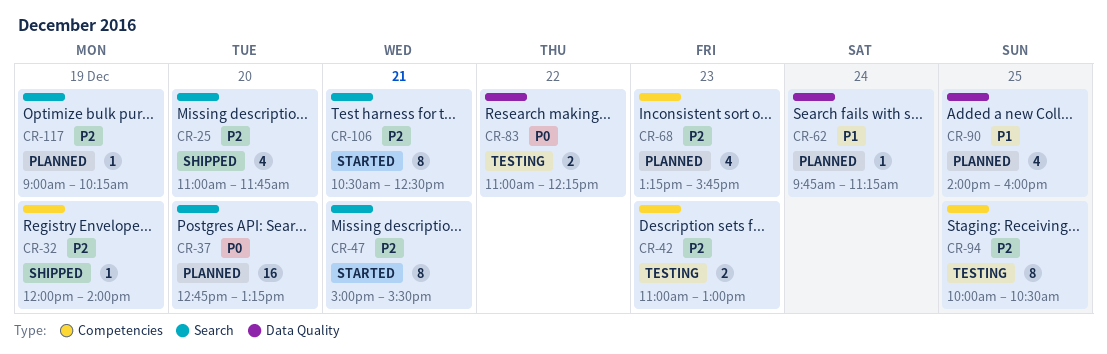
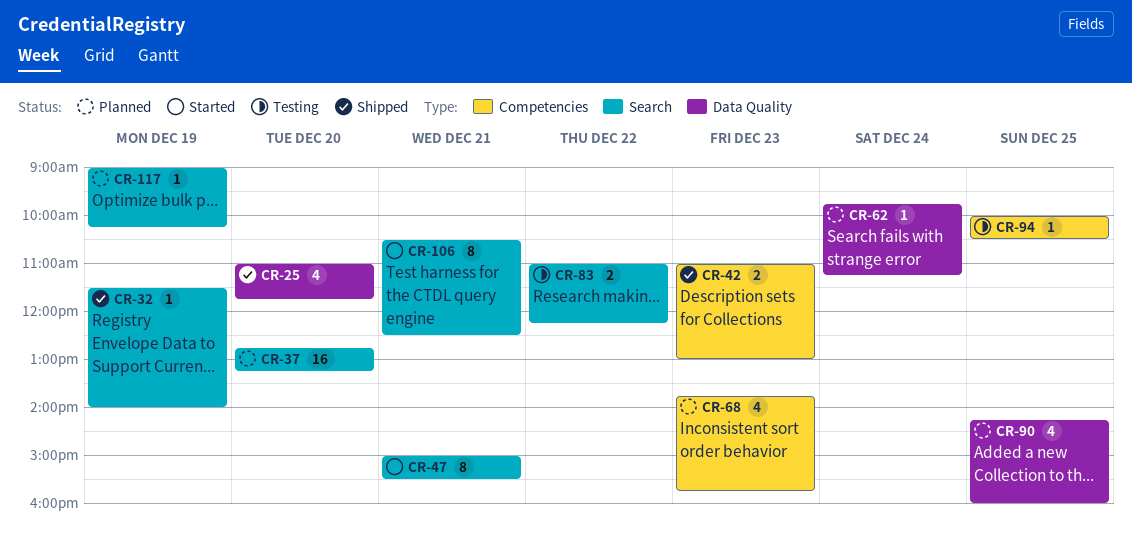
CR-25, label: Search -> Data Quality
CR-32, label: Competencies -> Search
CR-32, begins: 12:00 -> 11:30
CR-42, status: Testing -> Shipped
CR-68, begins: 13:15 -> 13:45
CR-83, label: Data Quality -> Search
CR-90, begins: 14:00 -> 14:15
CR-94, estimate: 8 -> 1

